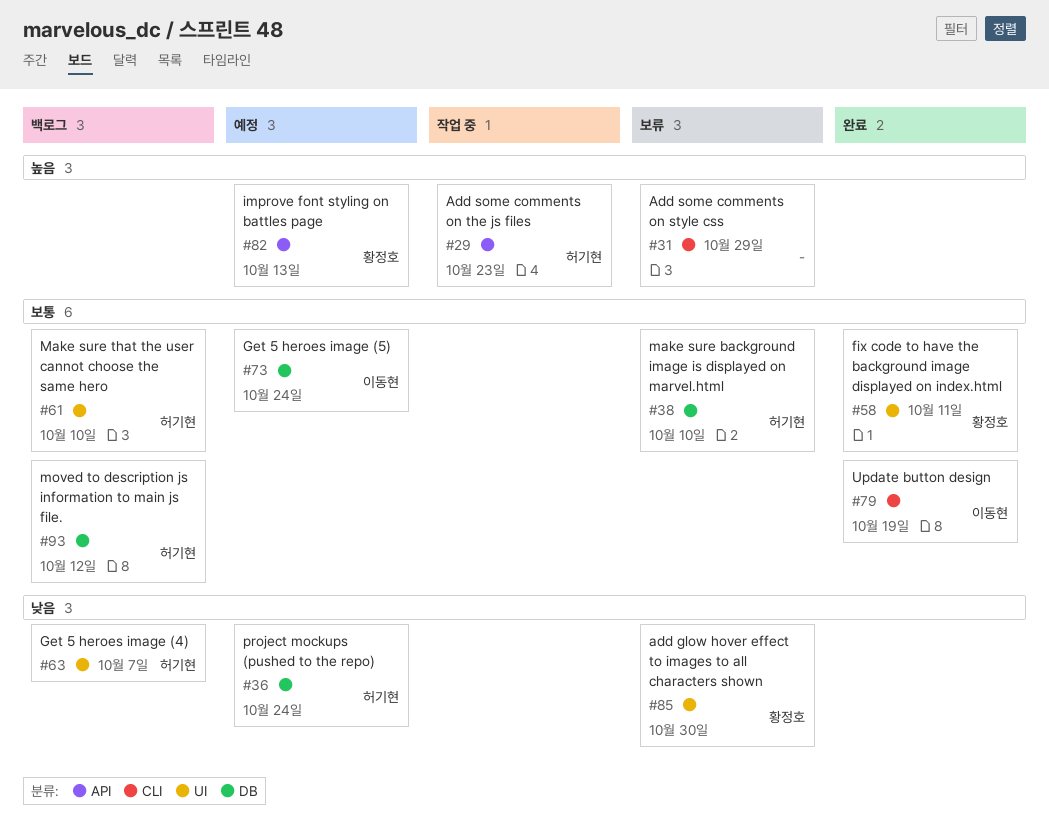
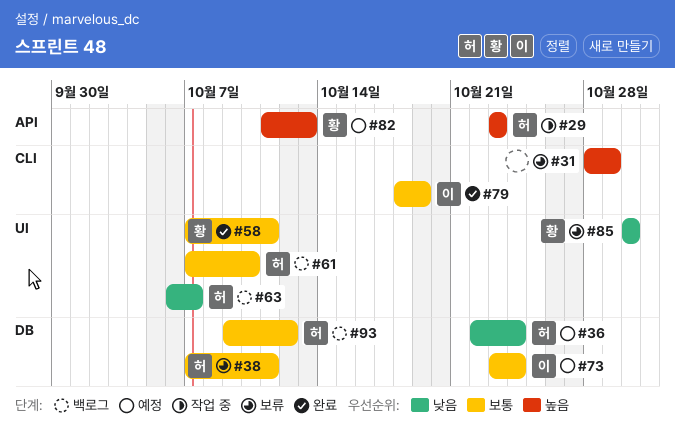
#38, due: Oct 10 -> Oct 11

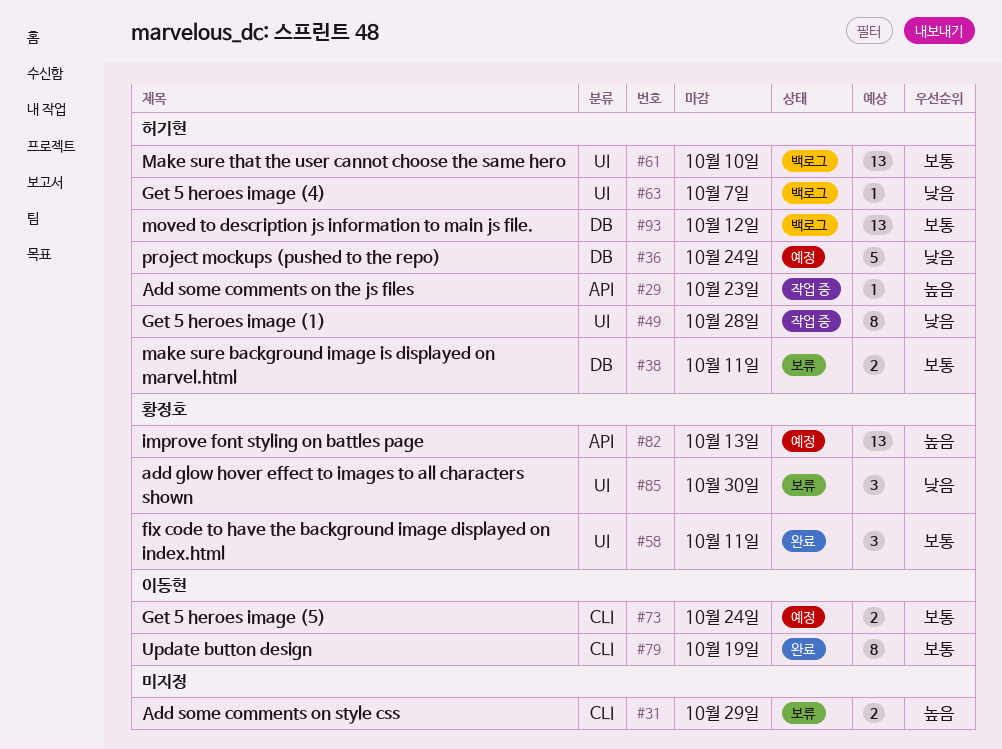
#49: none -> present
#73, label: DB -> CLI

